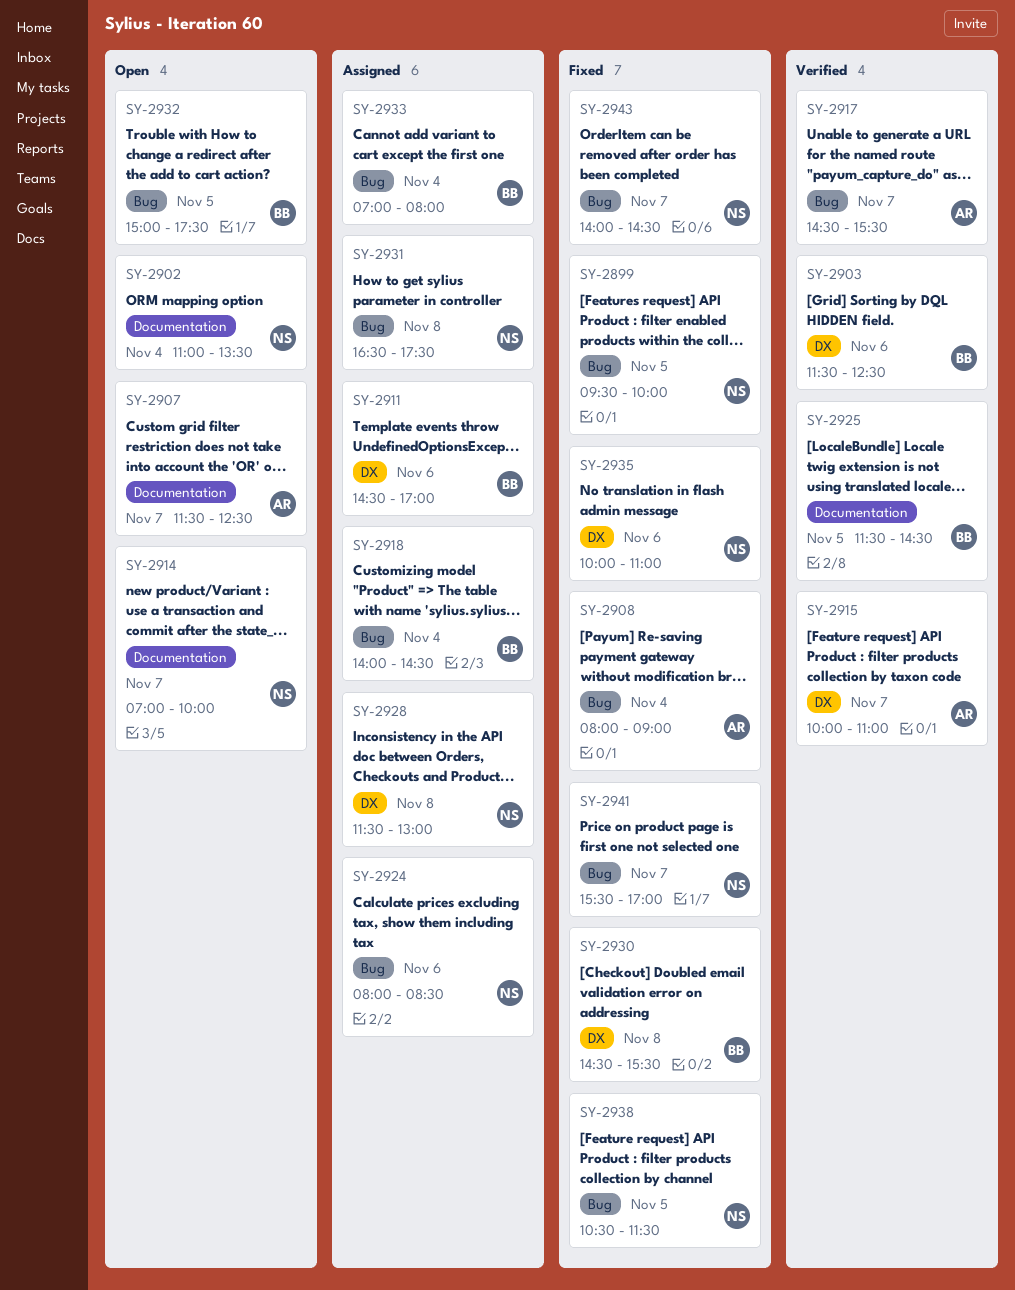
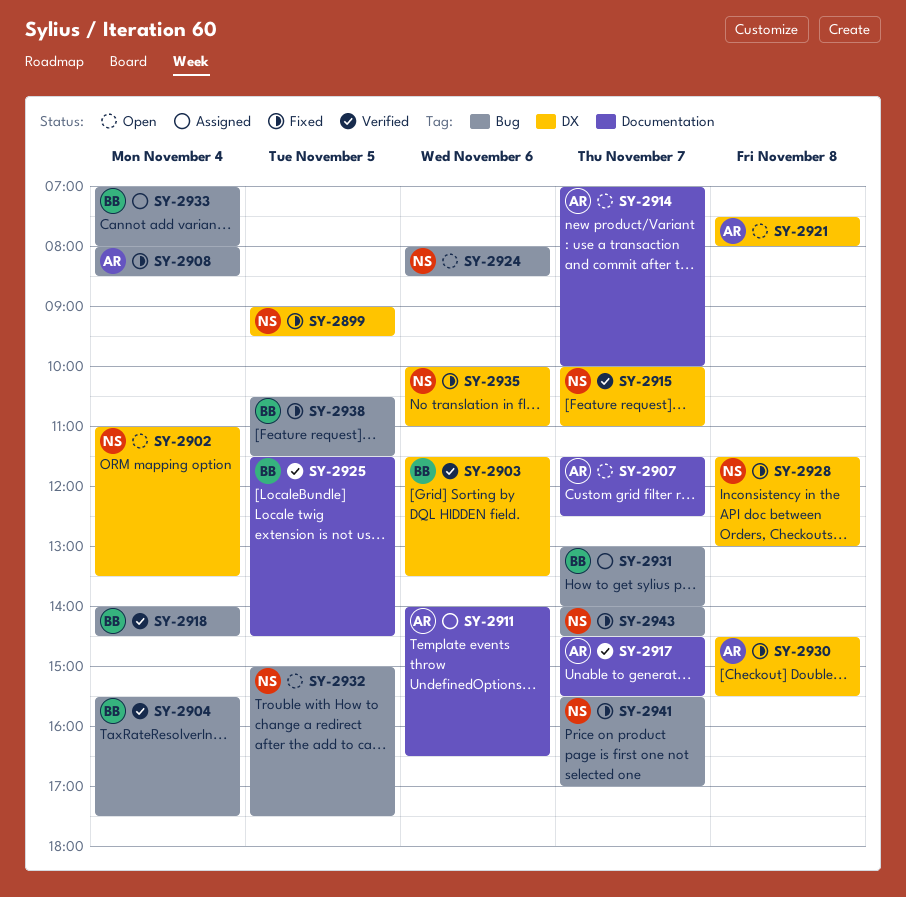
SY-2899, label: Bug -> DX
SY-2899, begins: 09:30 -> 09:00
SY-2899, ends: 10:00 -> 09:30
SY-2902, label: Documentation -> DX
SY-2903, ends: 12:30 -> 13:30
SY-2904: none -> present
SY-2908, ends: 09:00 -> 08:30
SY-2911, owner: BB -> AR
SY-2911, label: DX -> Documentation
SY-2911, begins: 14:30 -> 14:00
SY-2911, ends: 17:00 -> 16:30
SY-2914, owner: NS -> AR
SY-2915, owner: AR -> NS
SY-2917, label: Bug -> Documentation
SY-2918, status: Assigned -> Verified
SY-2921: none -> present
SY-2924, status: Assigned -> Open
SY-2928, status: Assigned -> Fixed
SY-2930, owner: BB -> AR
SY-2931, owner: NS -> BB
SY-2931, day: Nov 8 -> Nov 7
SY-2931, begins: 16:30 -> 13:00
SY-2931, ends: 17:30 -> 14:00
SY-2932, owner: BB -> NS
SY-2938, owner: NS -> BB

